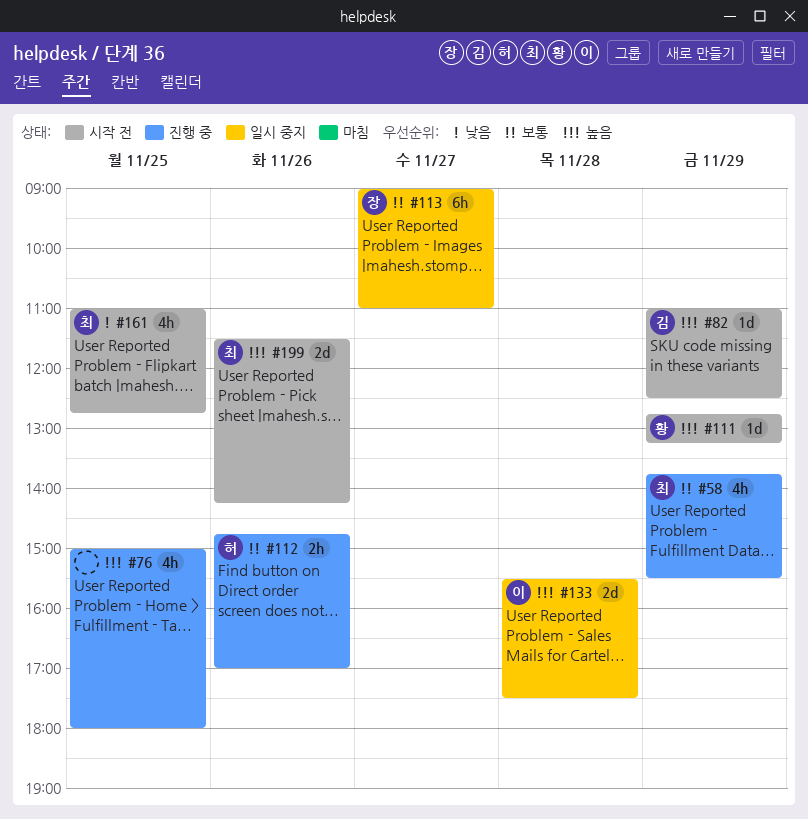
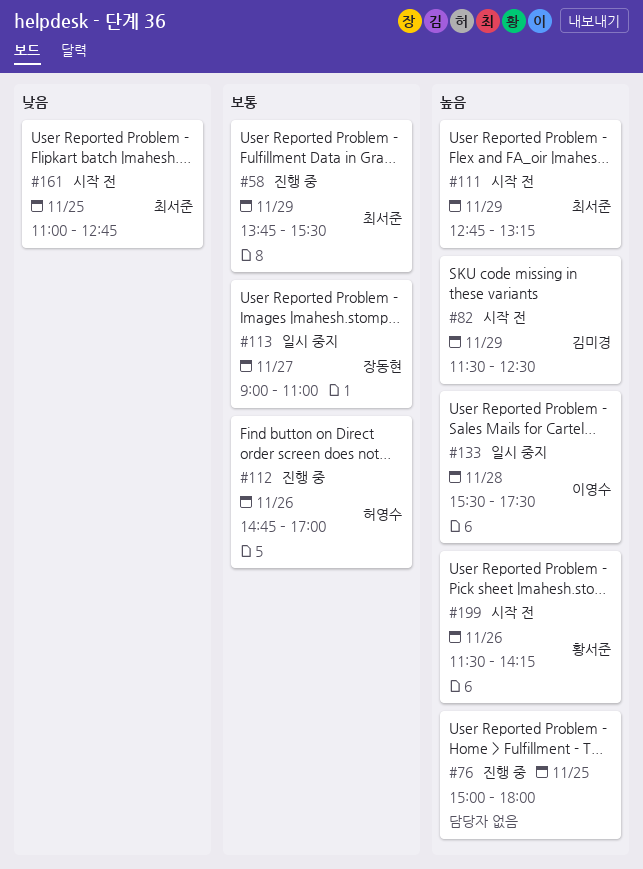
#82, begins: 11:00 -> 11:30
#111, owner: 황서준 -> 최서준
#199, owner: 최서준 -> 황서준

